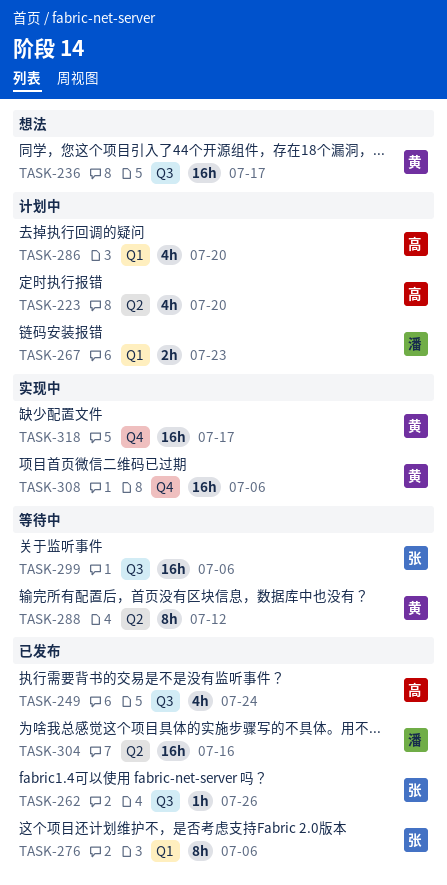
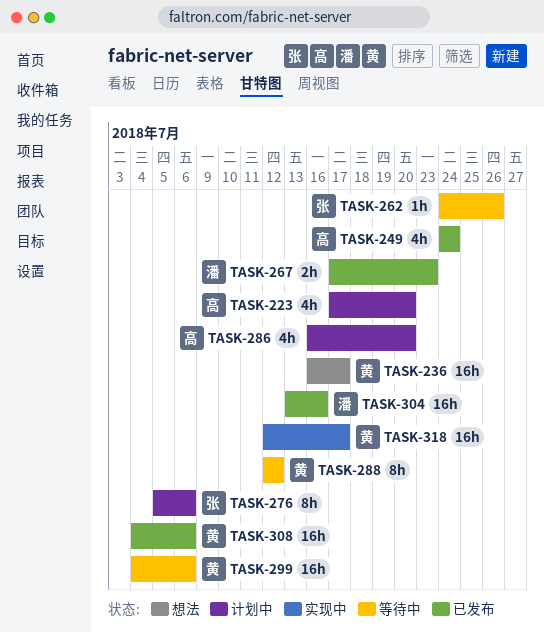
TASK-262, status: 已发布 -> 等待中
TASK-267, status: 计划中 -> 已发布
TASK-276, status: 已发布 -> 计划中
TASK-299, owner: 张 -> 黄
TASK-308, status: 实现中 -> 已发布

